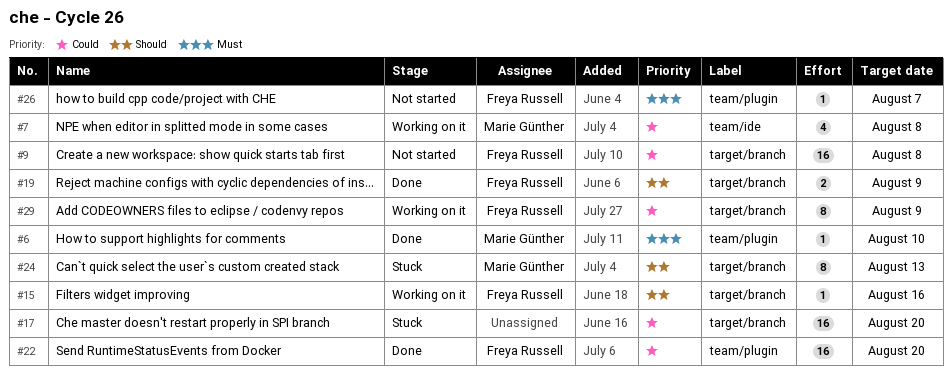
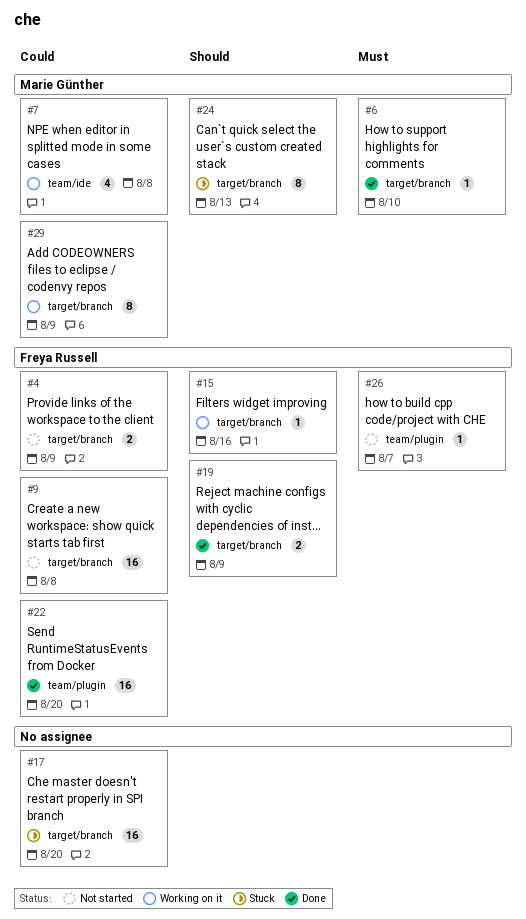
#4: none -> present
#6, label: team/plugin -> target/branch
#29, owner: Freya Russell -> Marie Günther

